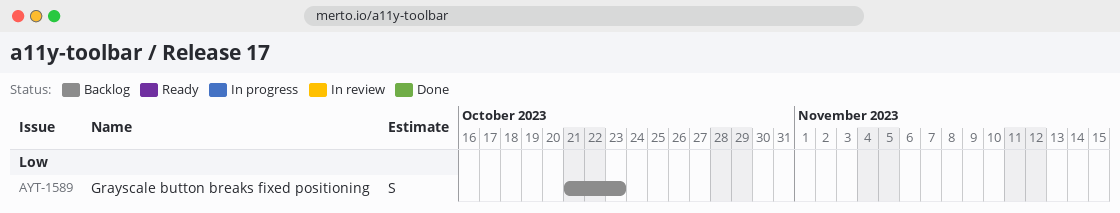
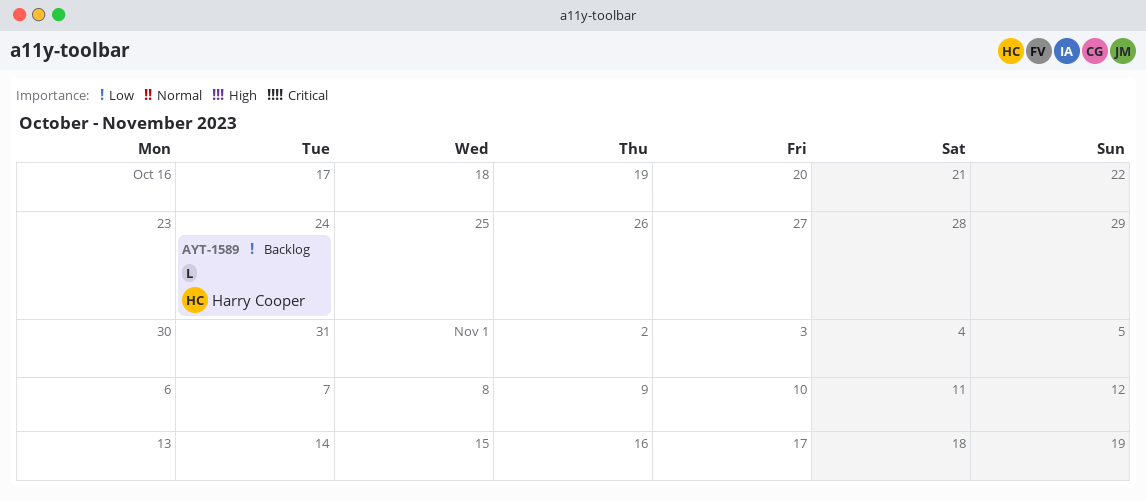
AYT-1589, estimate: S -> L
AYT-1589, due: Oct 23 -> Oct 24

